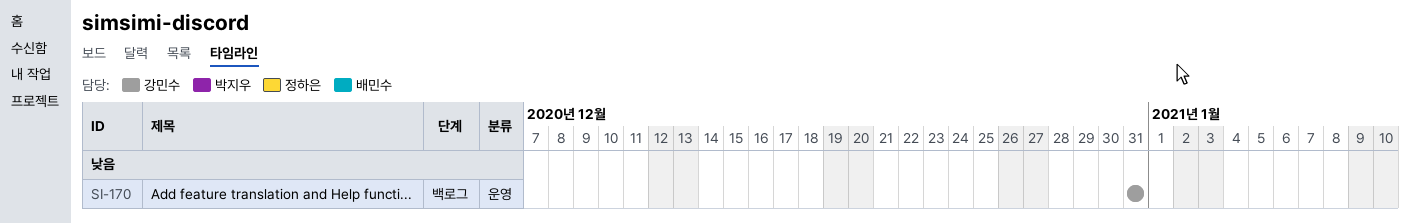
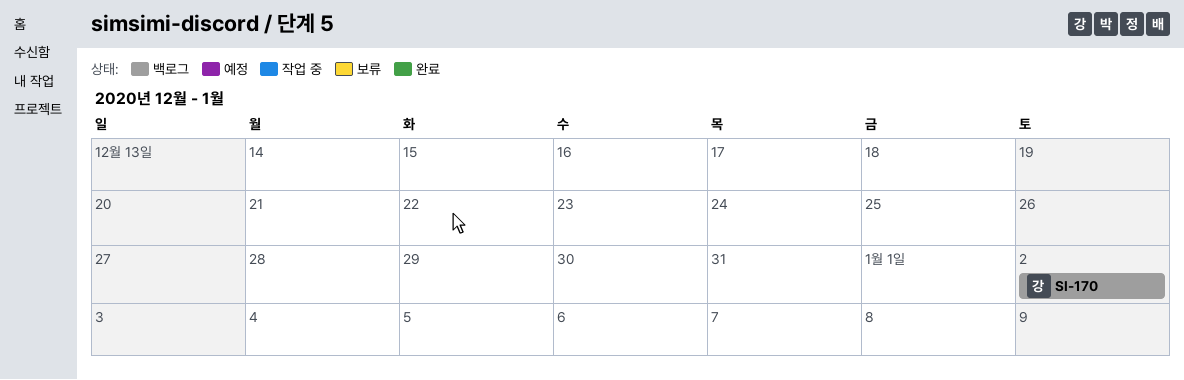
SI-170, start: Dec 31 -> Jan 2
SI-170, due: Dec 31 -> Jan 2

